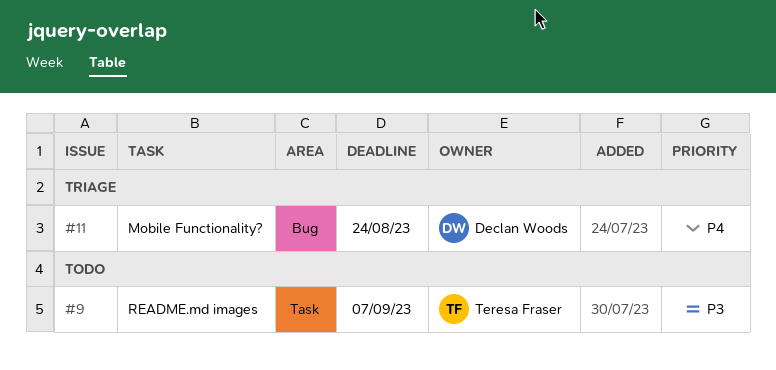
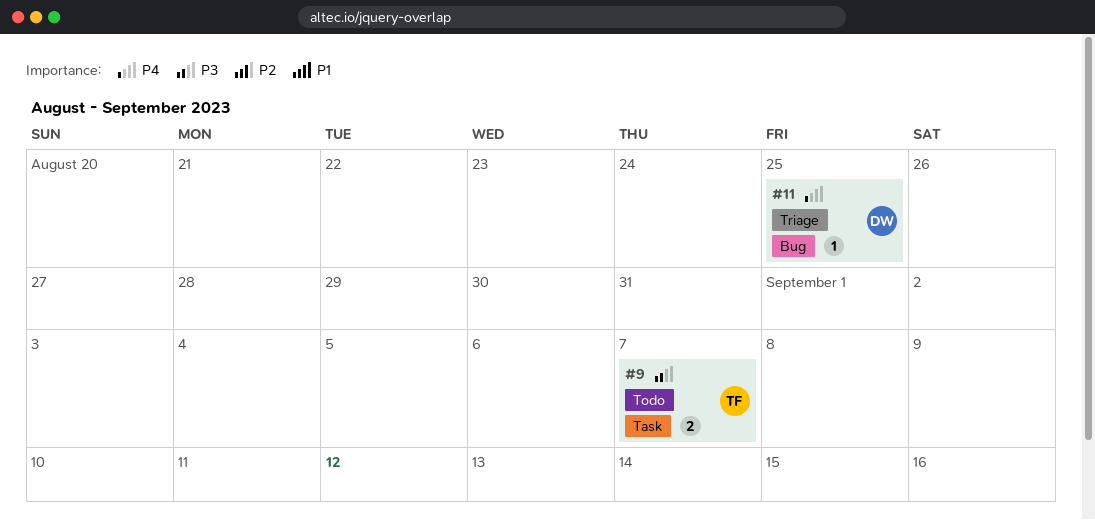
#11, due: Aug 24 -> Aug 25

